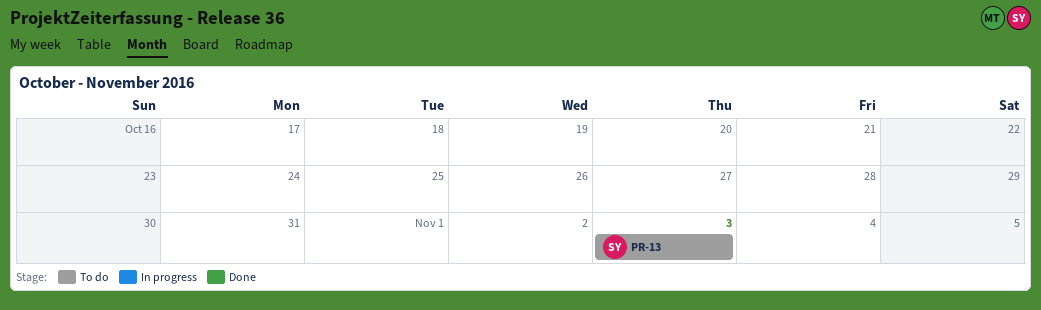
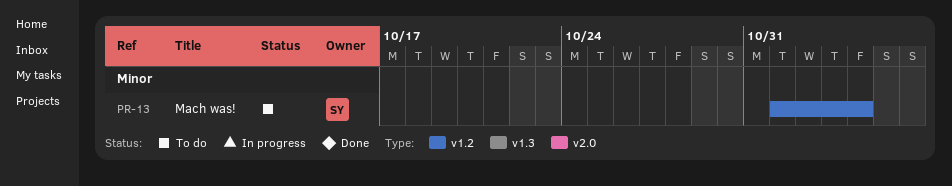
PR-13, start: Nov 3 -> Nov 1
PR-13, due: Nov 3 -> Nov 4

